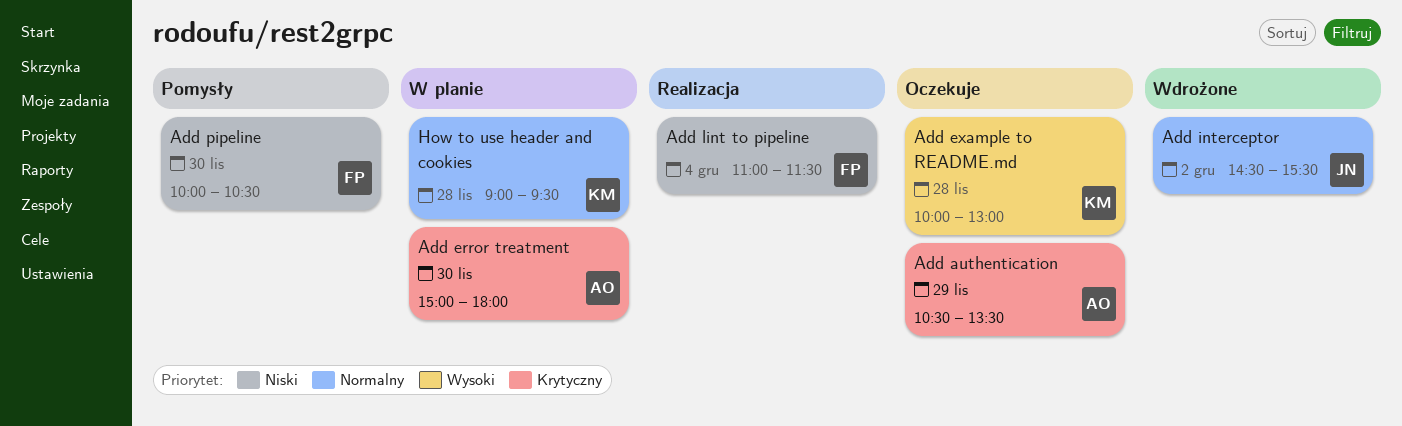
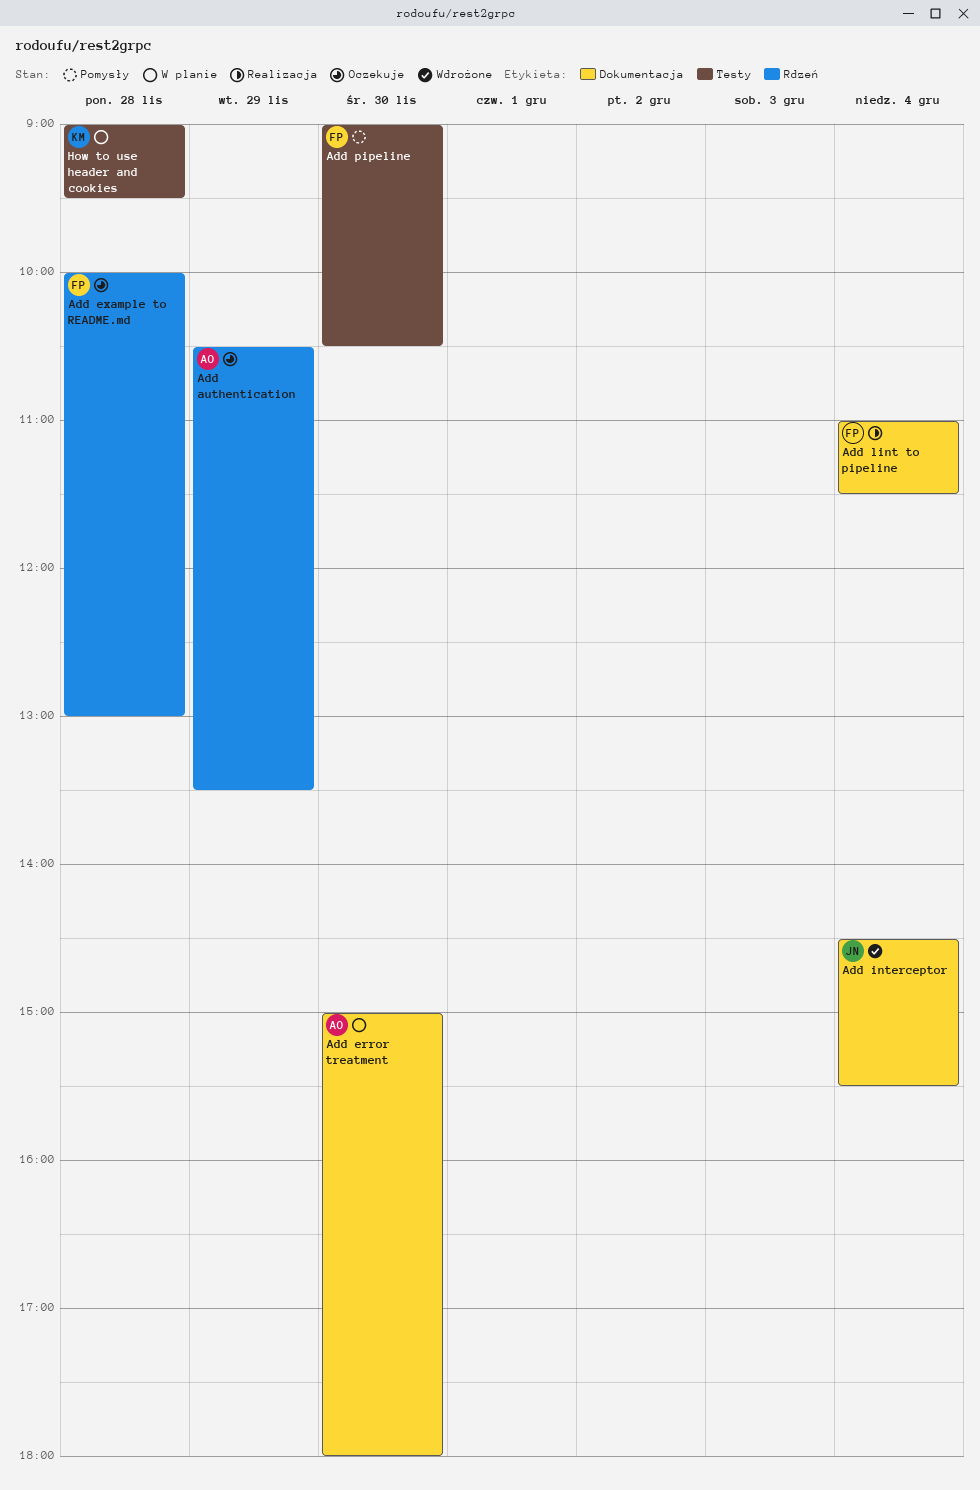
Add example to README.md, owner: KM -> FP
Add interceptor, day: Dec 2 -> Dec 4
Add pipeline, begins: 10:00 -> 09:00

